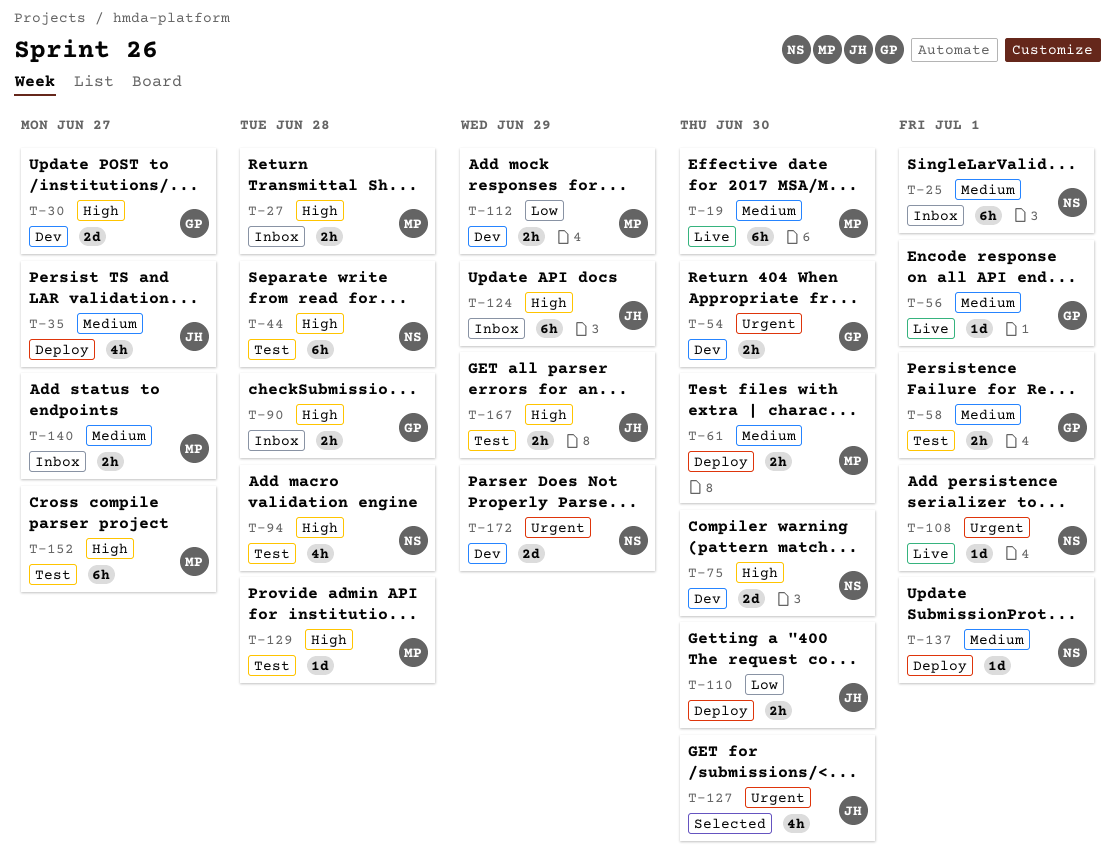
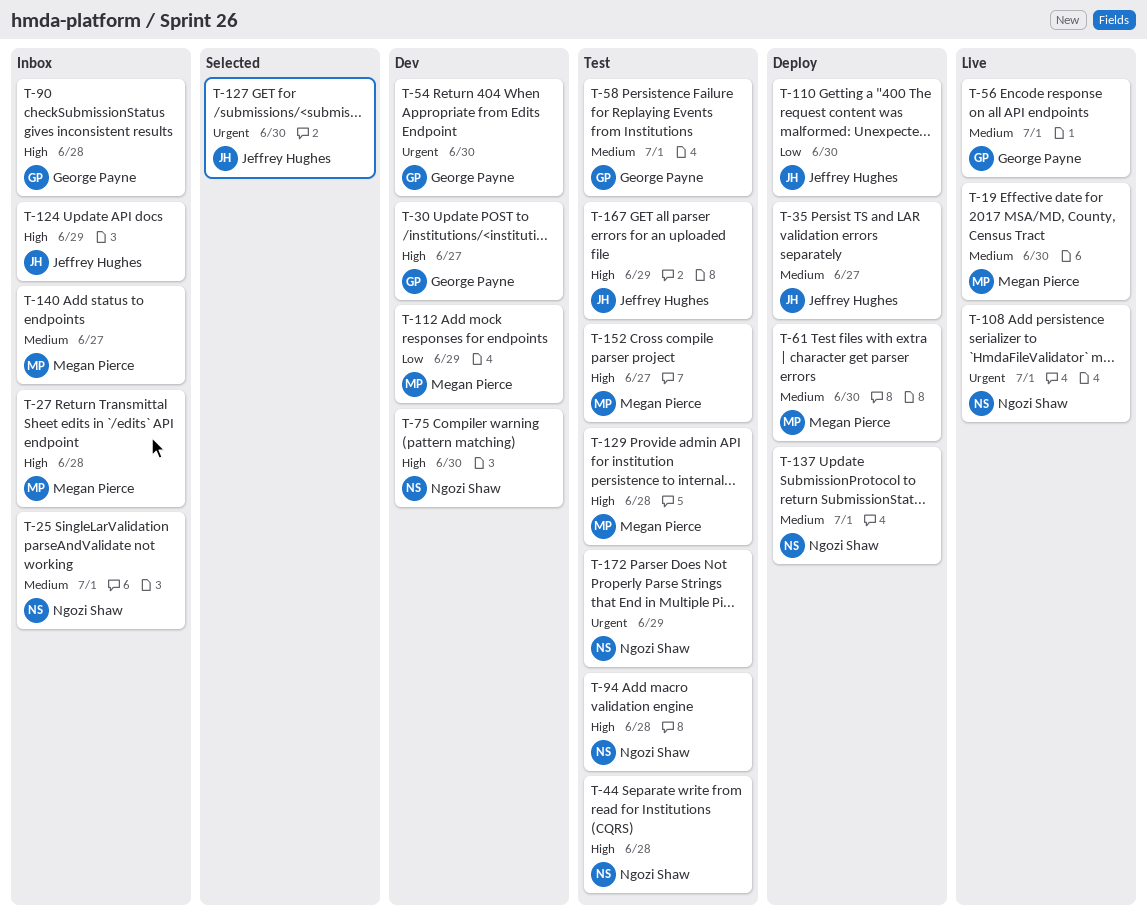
T-172, status: Dev -> Test

